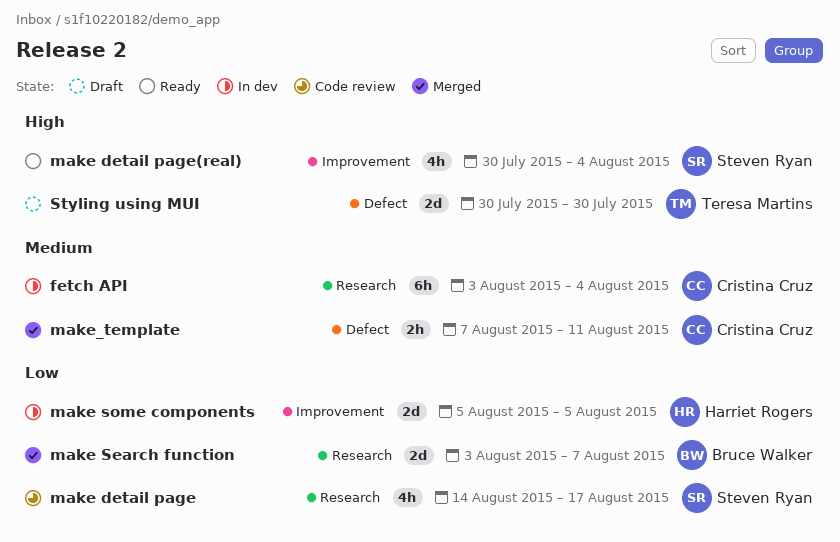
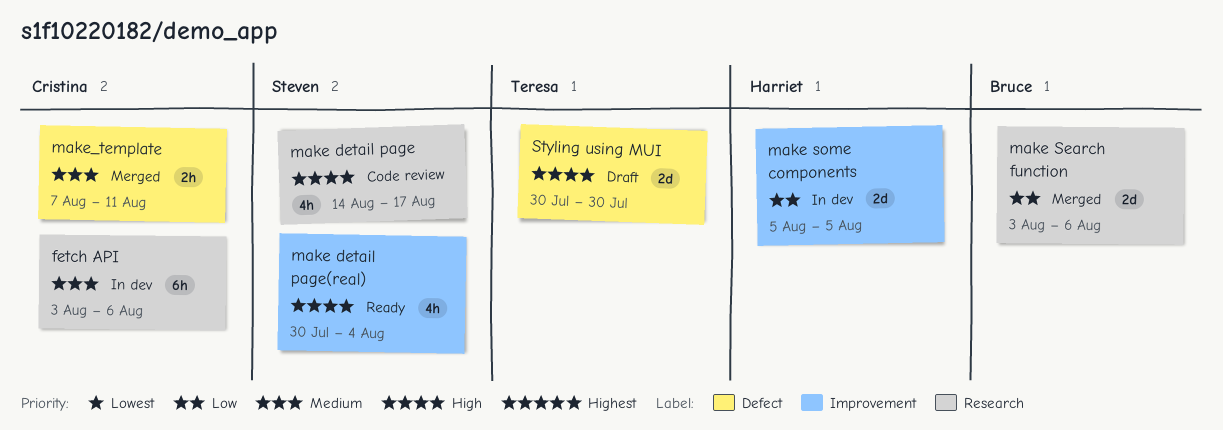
fetch API, due: Aug 4 -> Aug 6
make detail page, priority: Low -> High
make Search function, due: Aug 7 -> Aug 6

